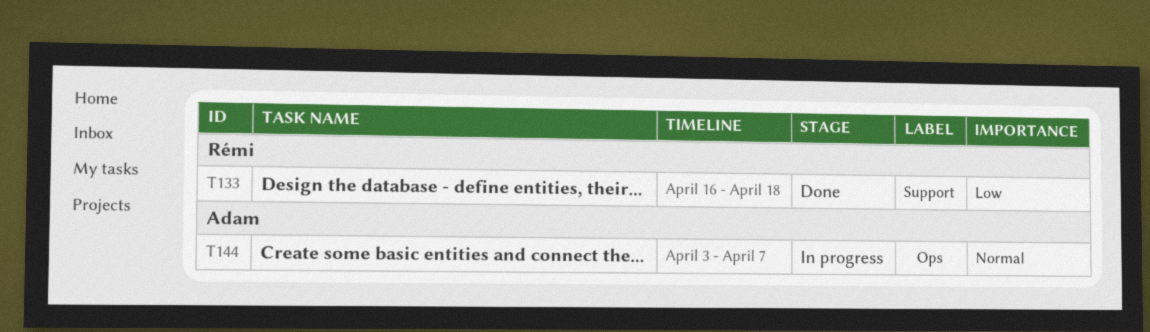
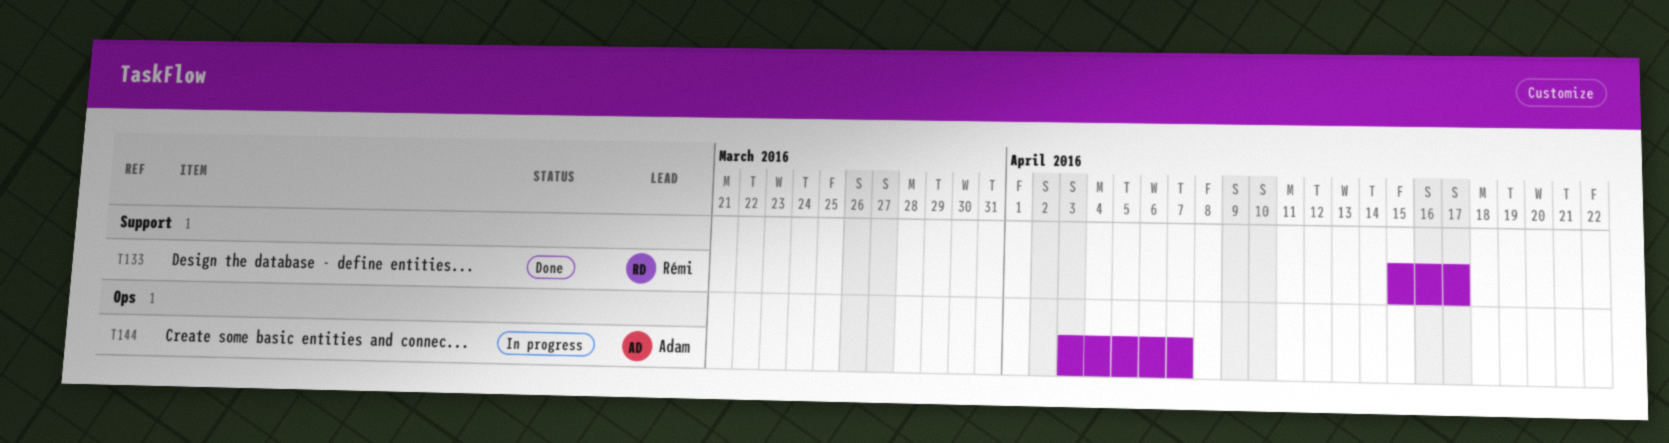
T133, start: Apr 16 -> Apr 15
T133, due: Apr 18 -> Apr 17

